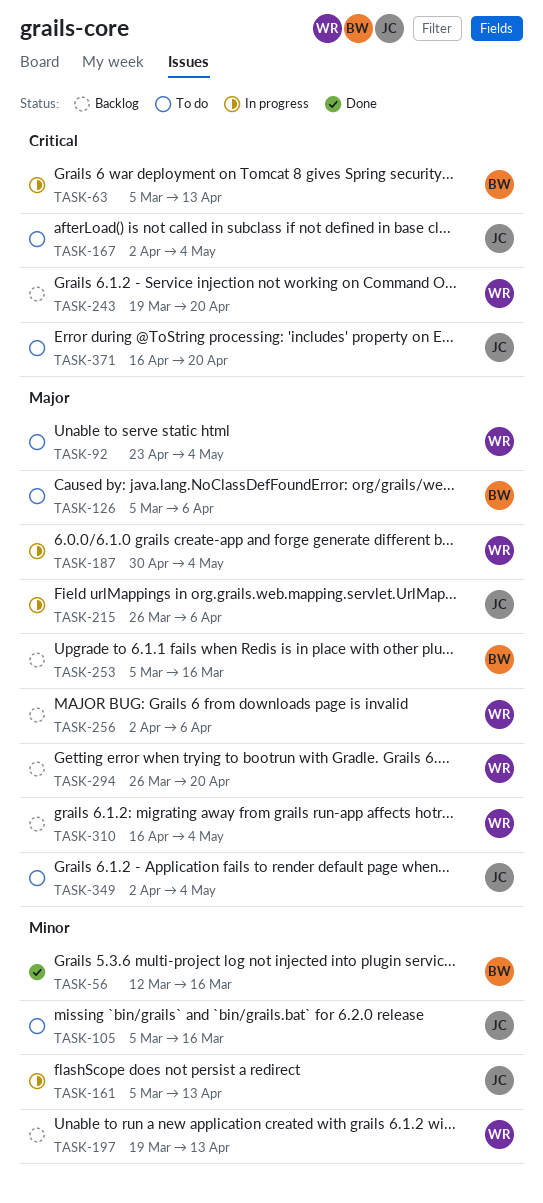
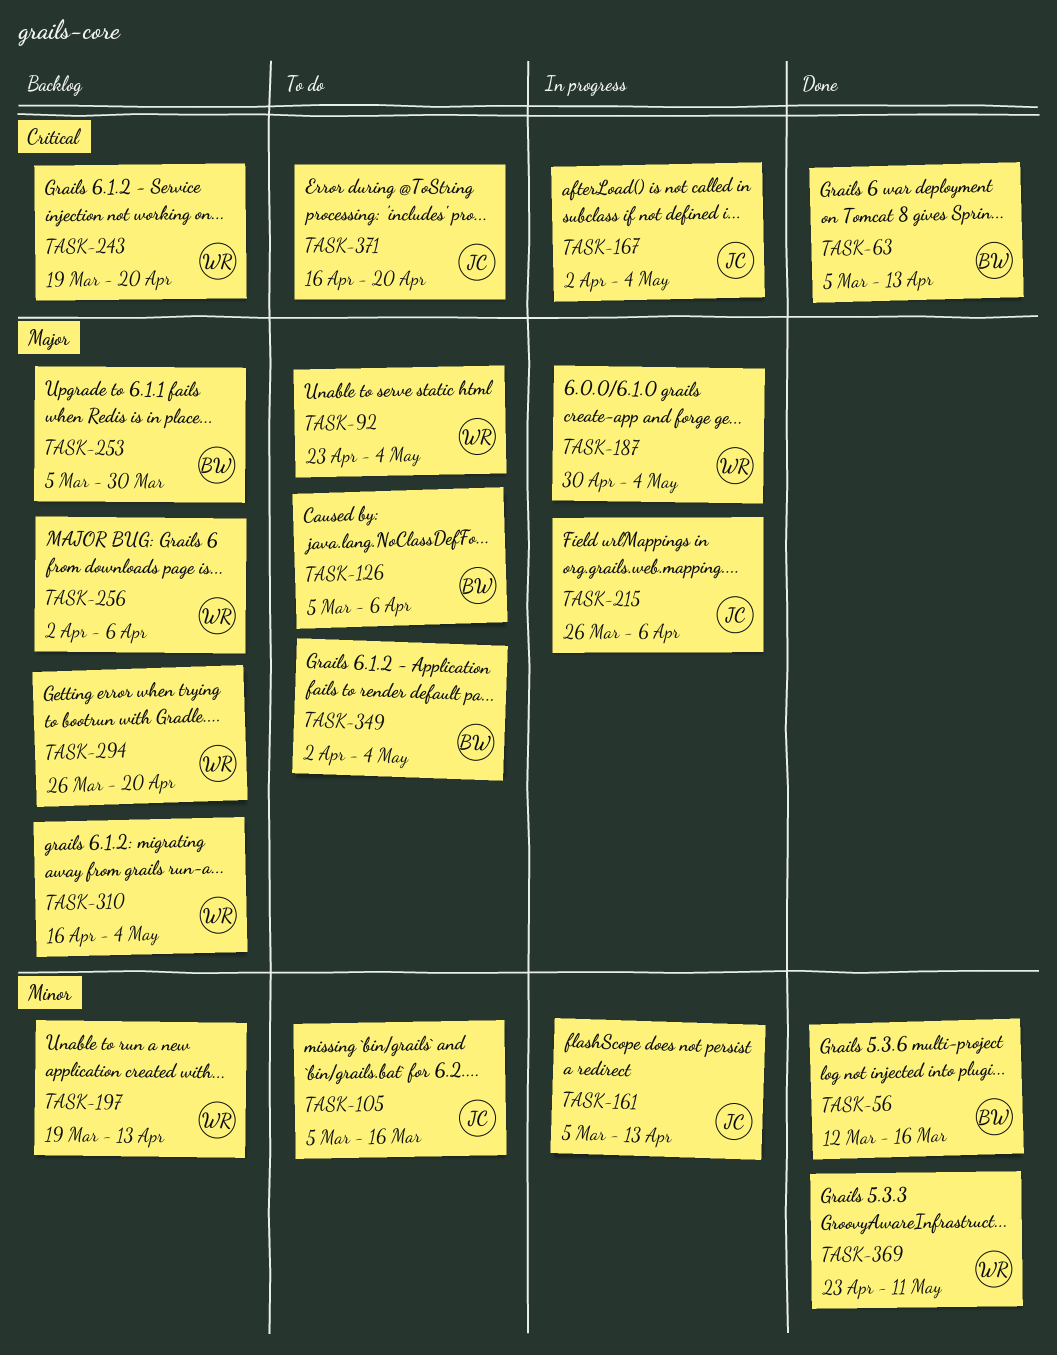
TASK-63, status: In progress -> Done
TASK-167, status: To do -> In progress
TASK-253, due: Mar 16 -> Mar 30
TASK-349, owner: JC -> BW
TASK-369: none -> present

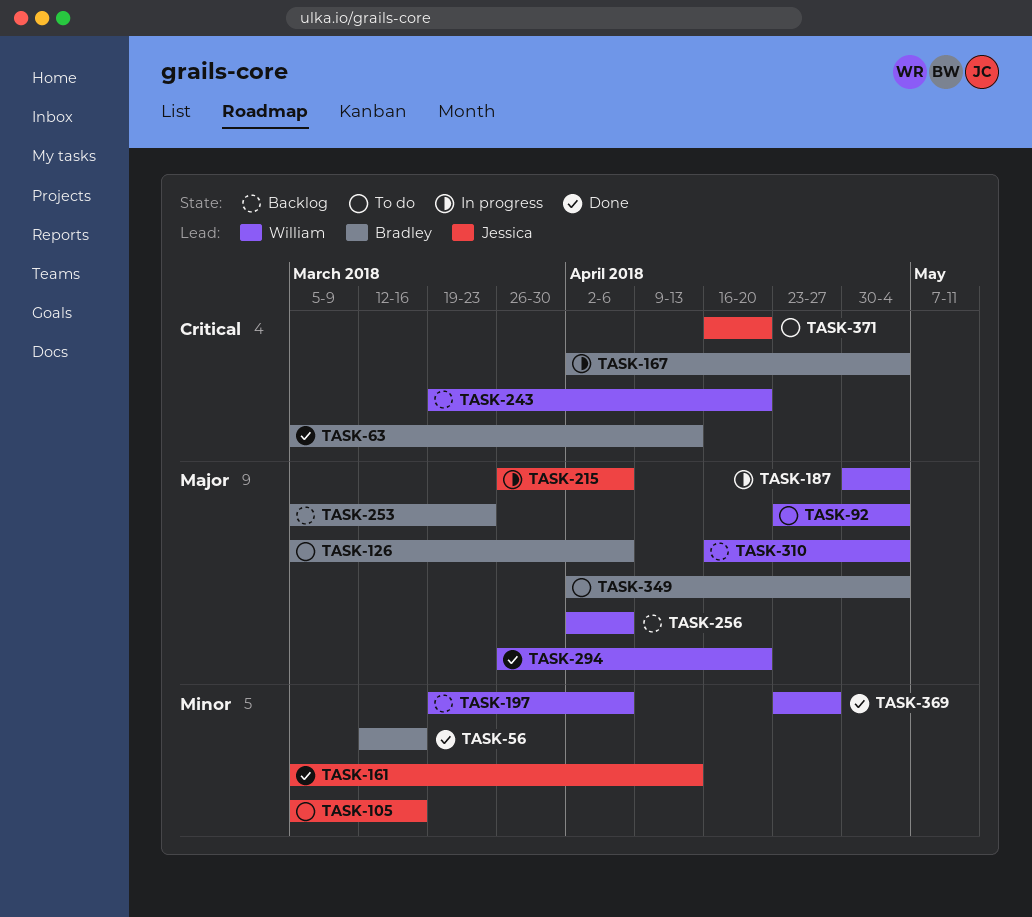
TASK-161, status: In progress -> Done
TASK-167, owner: Jessica -> Bradley
TASK-197, due: Apr 13 -> Apr 6
TASK-253, due: Mar 30 -> Mar 23
TASK-294, status: Backlog -> Done
TASK-369, due: May 11 -> Apr 27

